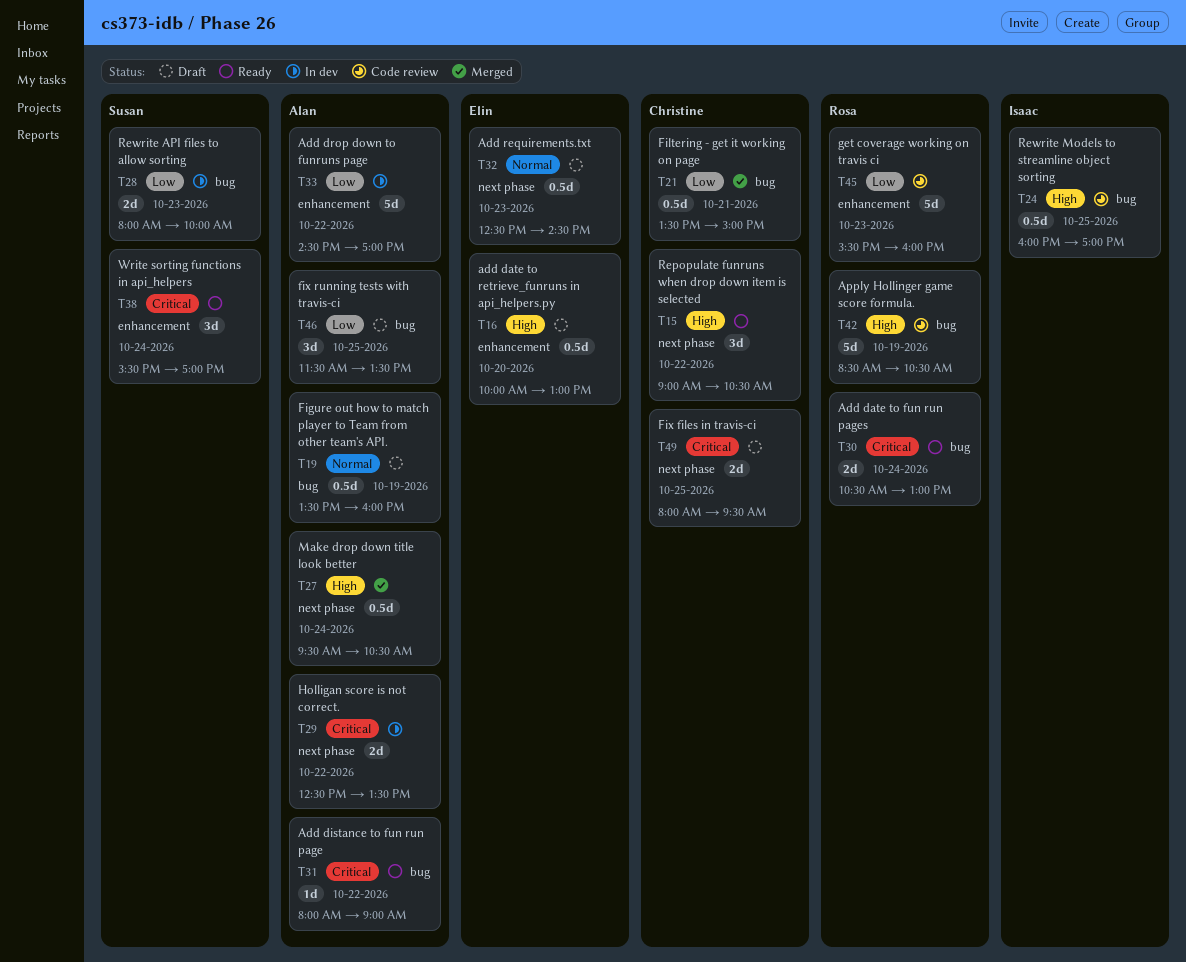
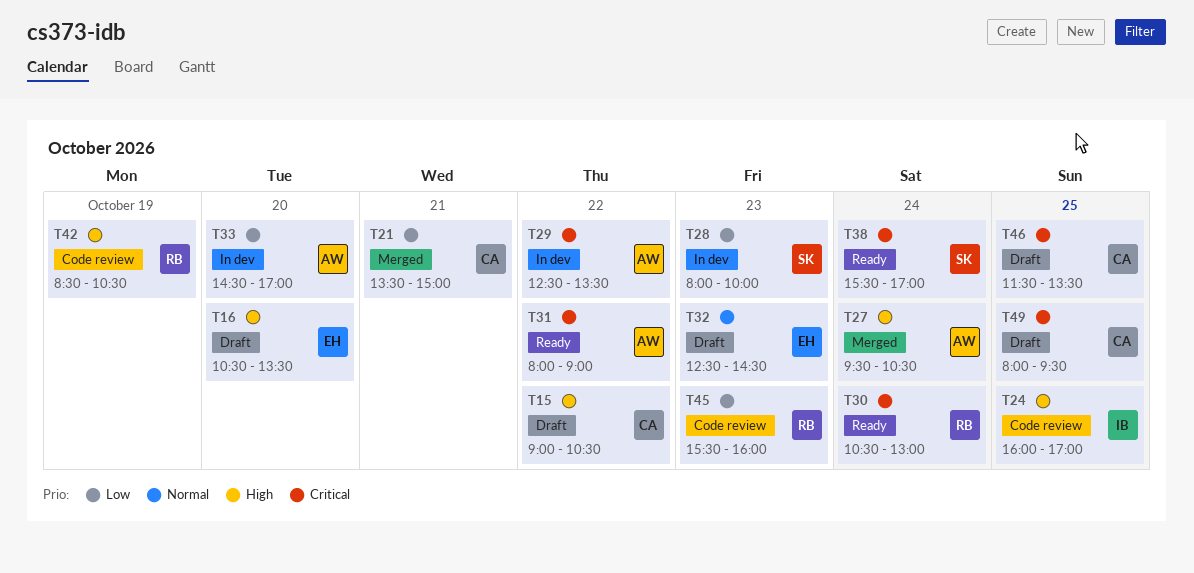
T15, status: Ready -> Draft
T16, begins: 10:00 -> 10:30
T16, ends: 13:00 -> 13:30
T19: present -> none
T33, day: Oct 22 -> Oct 20
T46, owner: Alan -> Christine
T46, priority: Low -> Critical

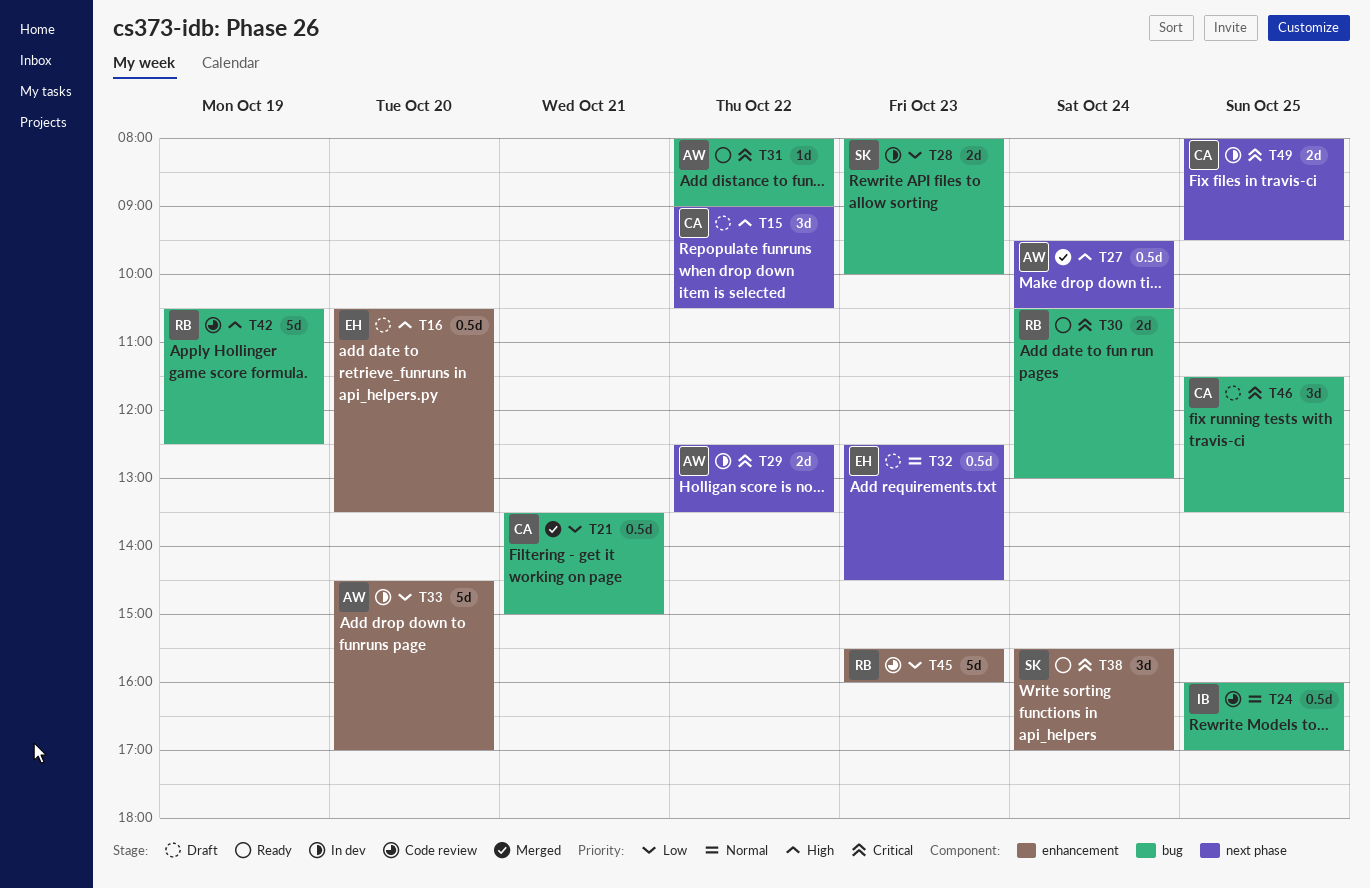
T24, priority: High -> Normal
T42, begins: 08:30 -> 10:30
T42, ends: 10:30 -> 12:30
T49, status: Draft -> In dev

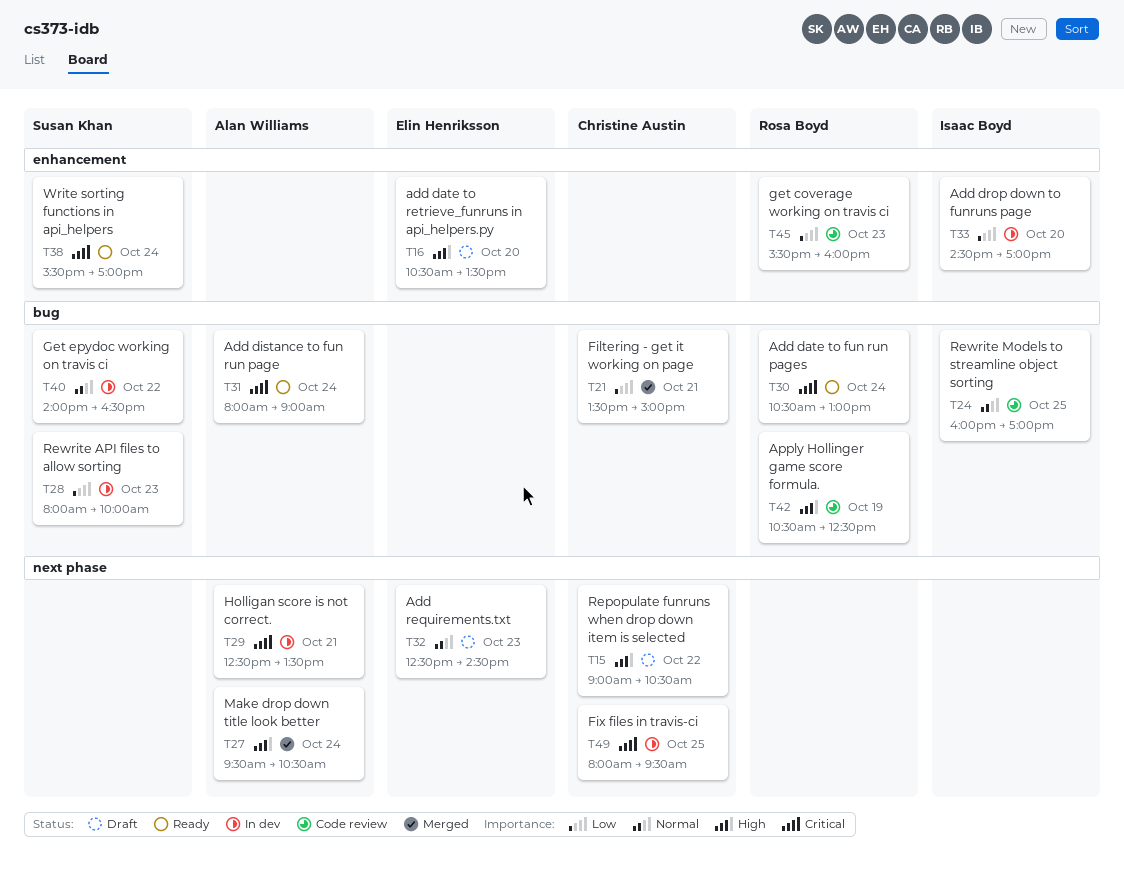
T29, day: Oct 22 -> Oct 21
T31, day: Oct 22 -> Oct 24
T33, owner: Alan Williams -> Isaac Boyd
T40: none -> present
T46: present -> none

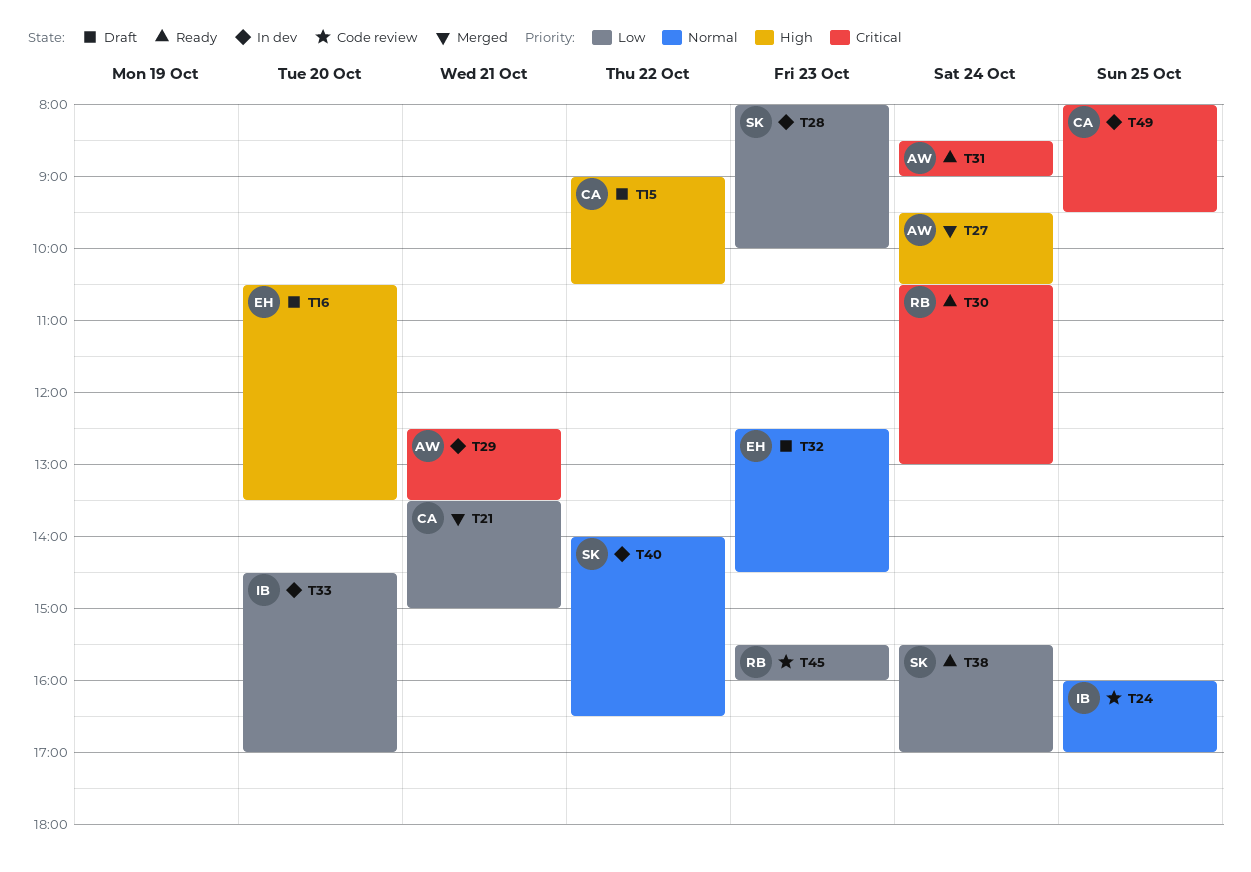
T31, begins: 08:00 -> 08:30
T38, priority: Critical -> Low
T42: present -> none

